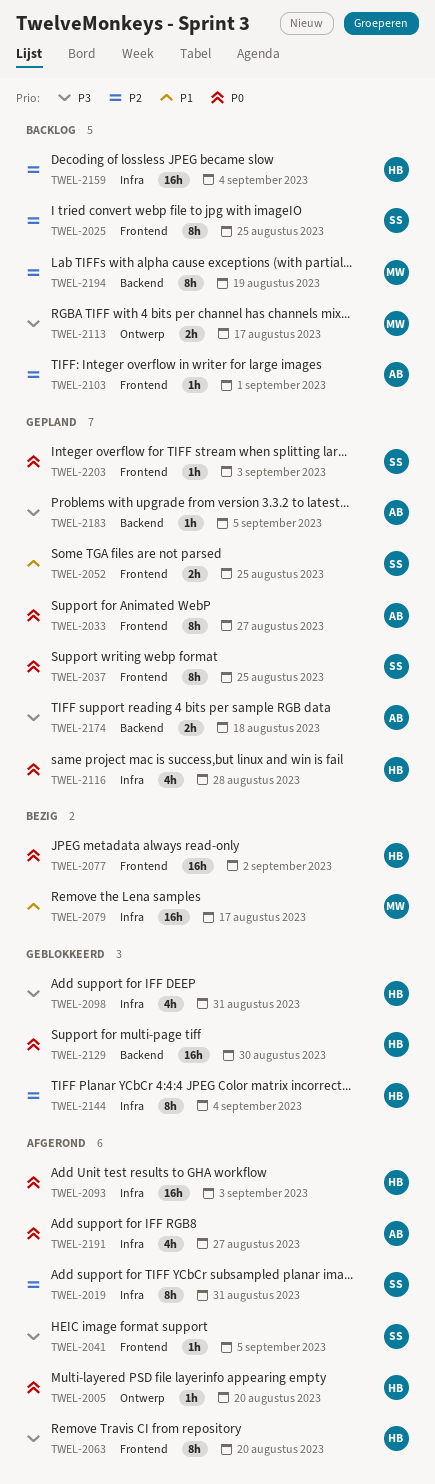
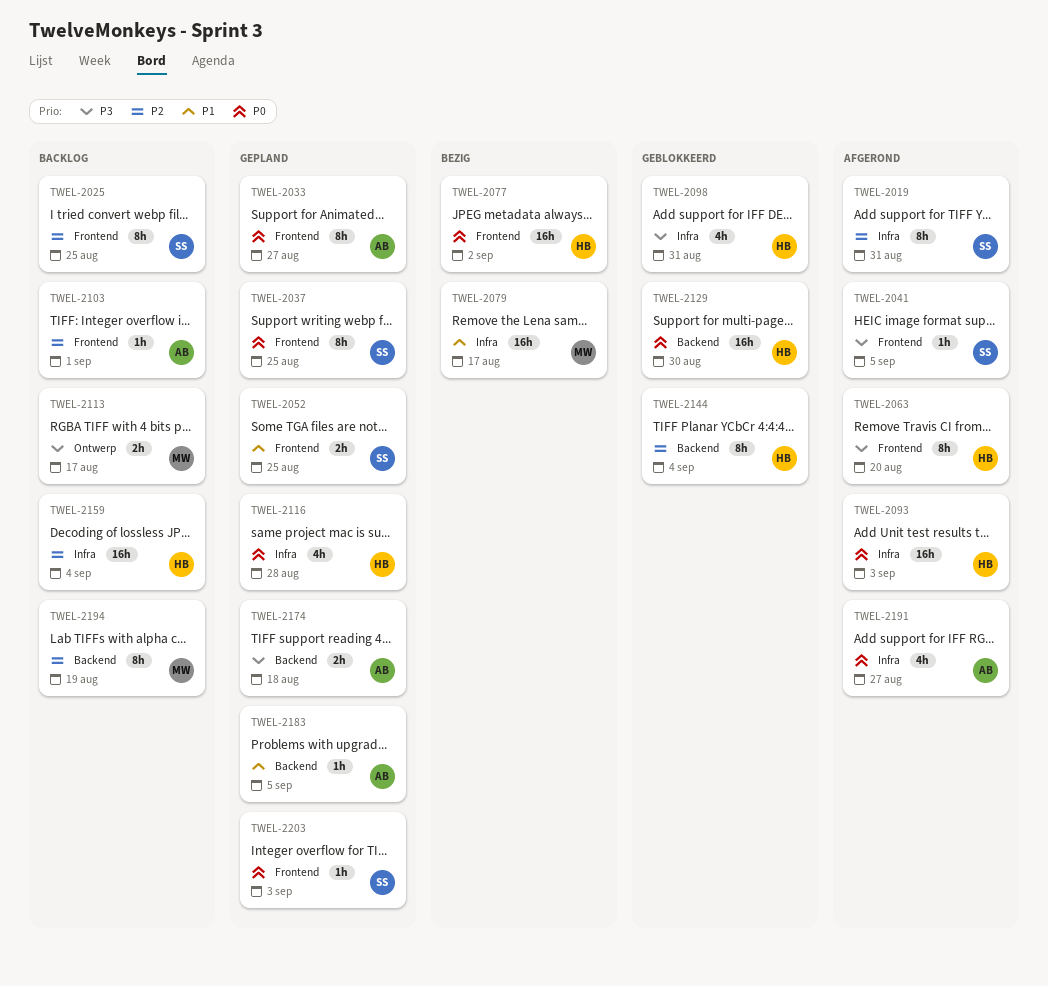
TWEL-2005: present -> none
TWEL-2144, label: Infra -> Backend
TWEL-2183, priority: P3 -> P1

